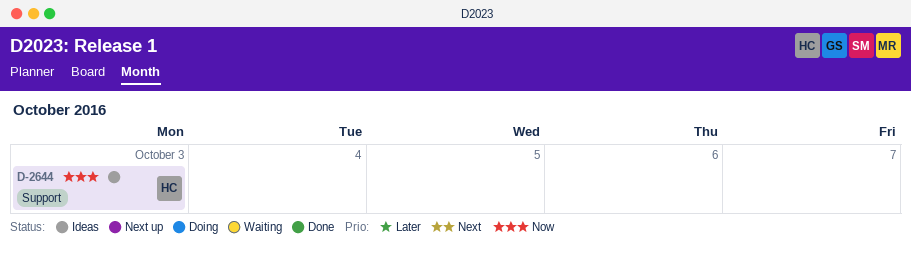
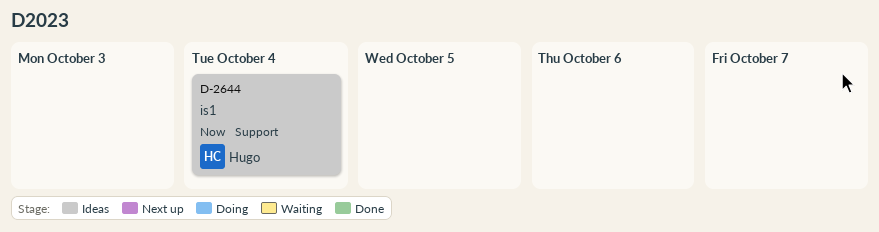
D-2644, due: Oct 3 -> Oct 4

